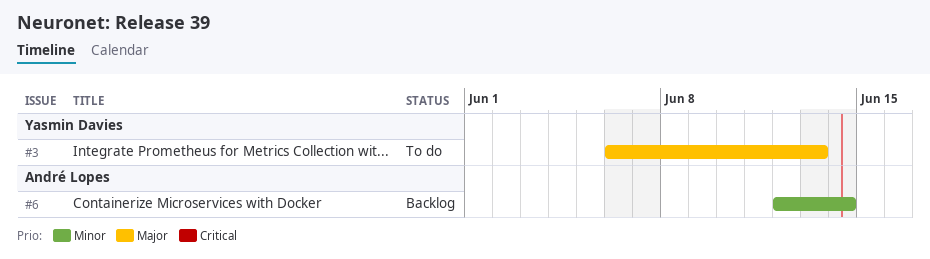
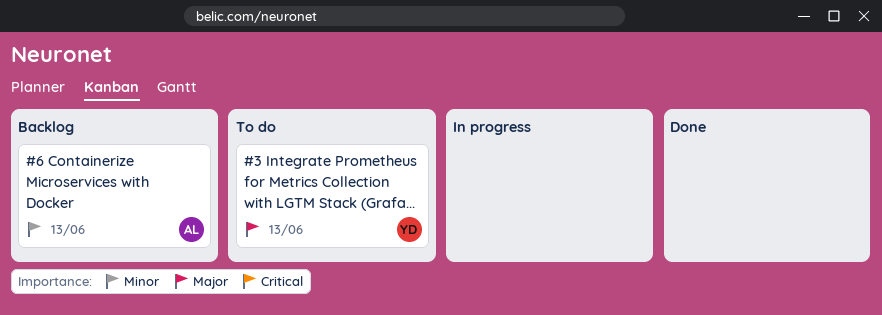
#6, due: Jun 14 -> Jun 13

